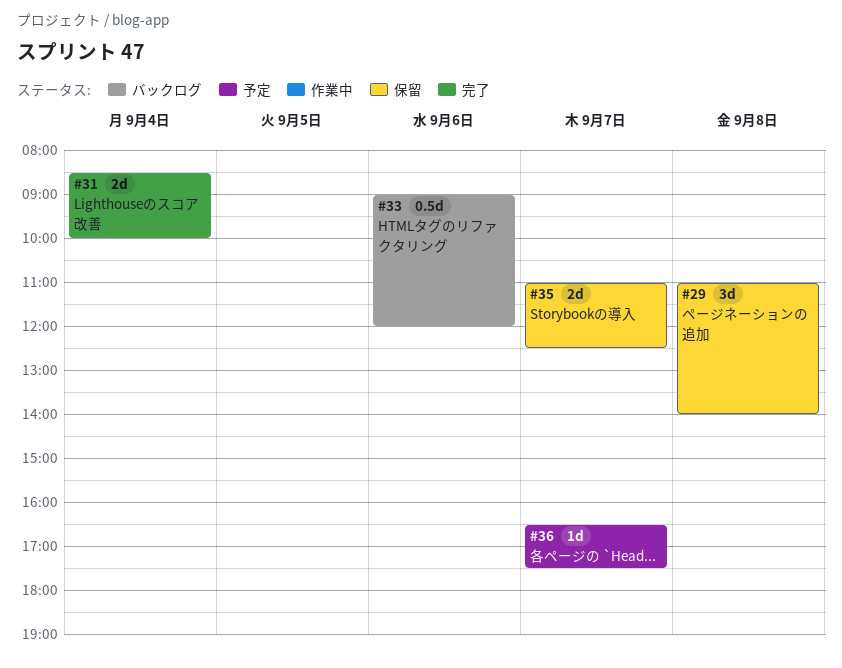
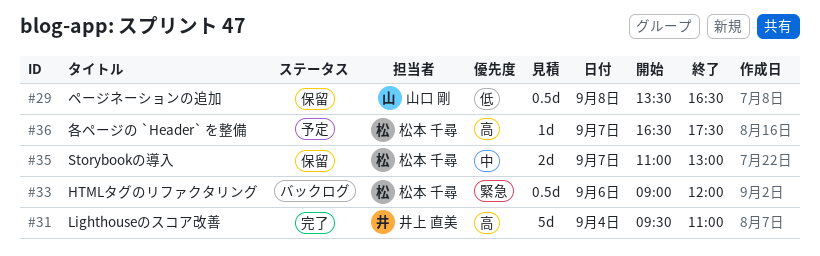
#29, estimate: 3d -> 0.5d
#29, begins: 11:00 -> 13:30
#29, ends: 14:00 -> 16:30
#31, estimate: 2d -> 5d
#31, begins: 08:30 -> 09:30
#31, ends: 10:00 -> 11:00
#35, ends: 12:30 -> 13:00

